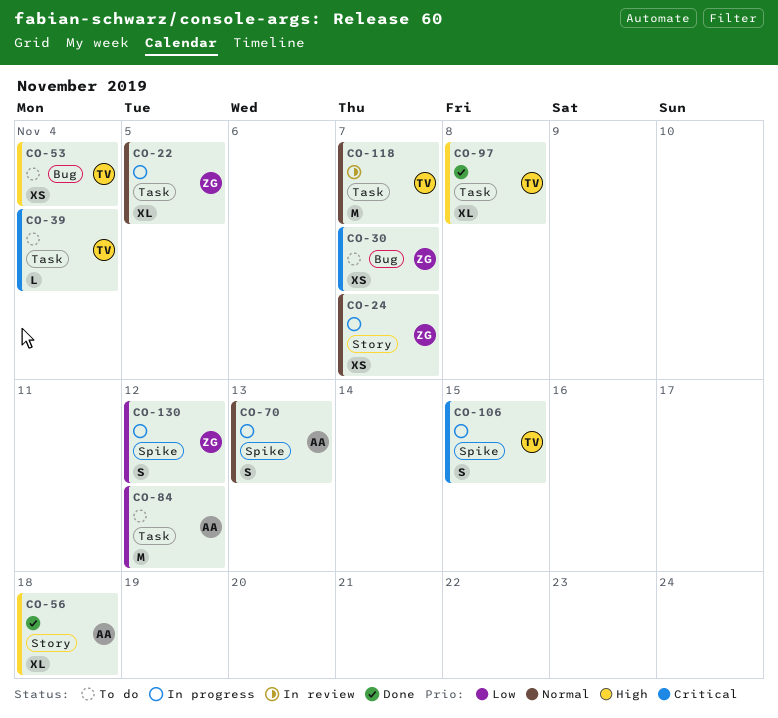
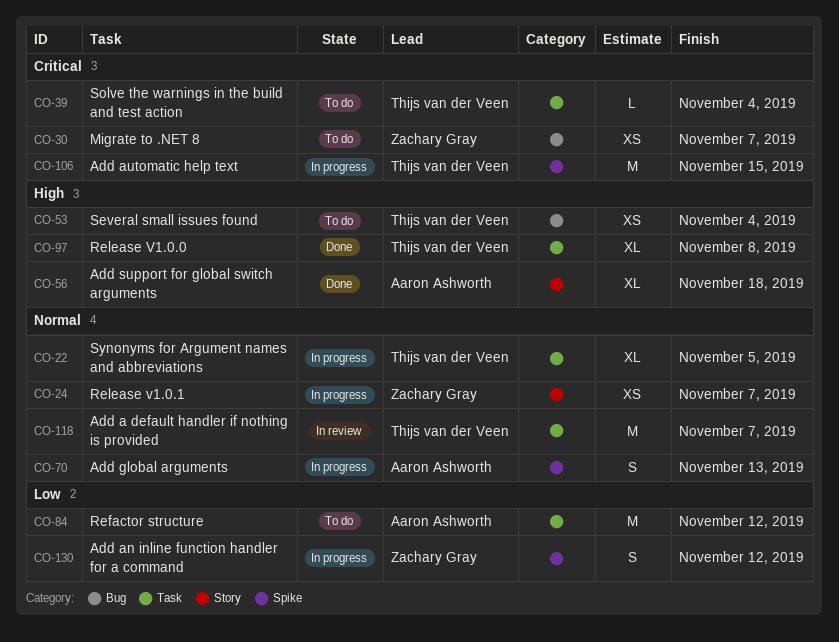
CO-22, owner: Zachary Gray -> Thijs van der Veen
CO-106, estimate: S -> M

